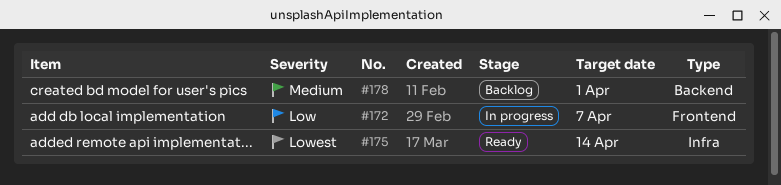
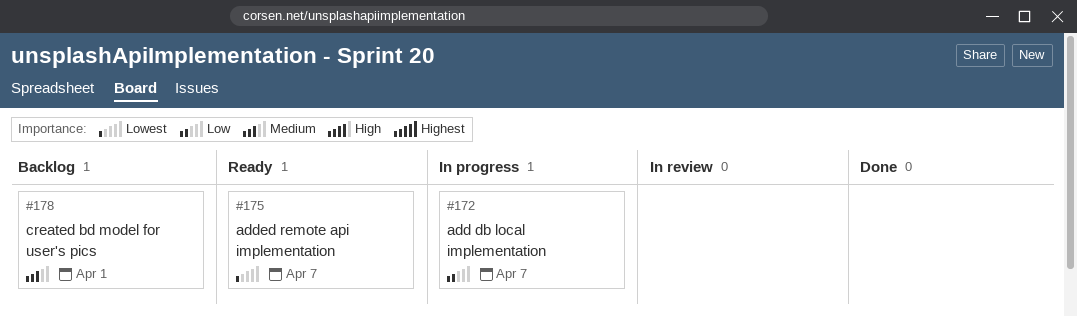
#175, due: Apr 14 -> Apr 7

